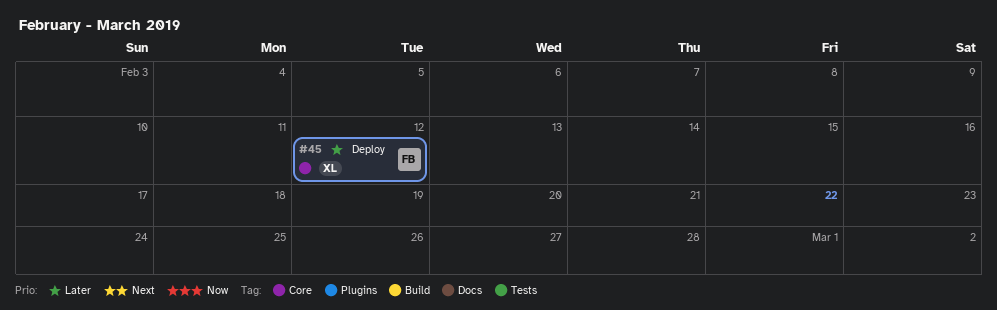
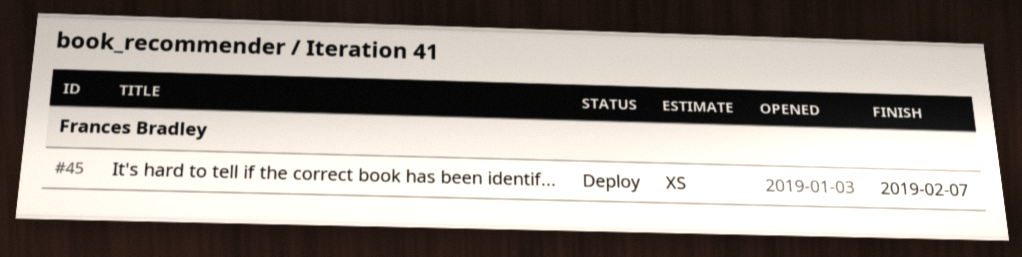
#45, estimate: XL -> XS
#45, due: Feb 12 -> Feb 7

